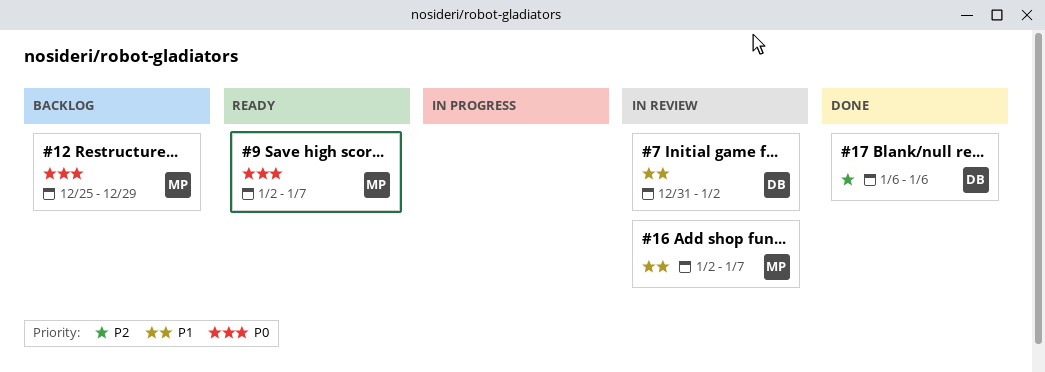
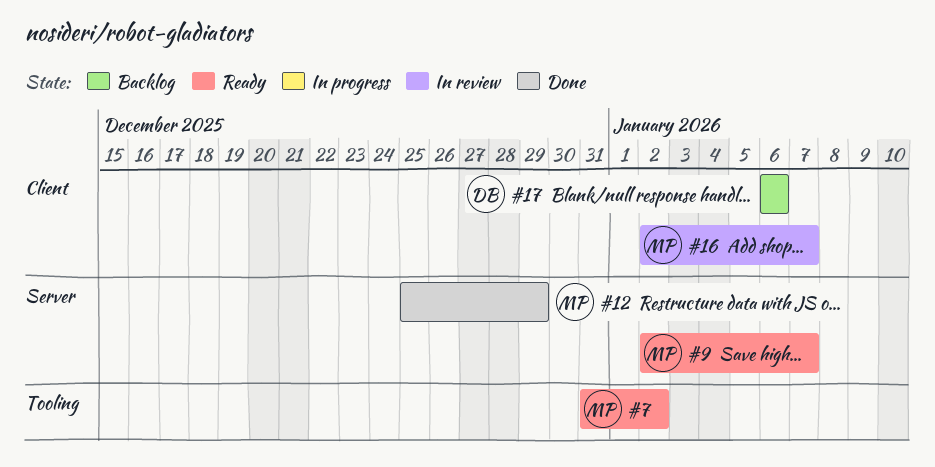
#7, status: In review -> Ready
#7, owner: DB -> MP
#12, status: Backlog -> Done
#17, status: Done -> Backlog

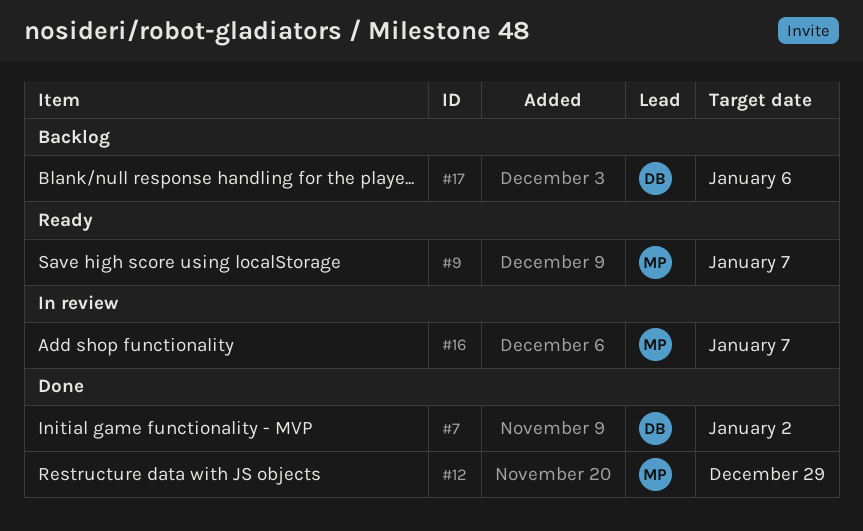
#7, status: Ready -> Done
#7, owner: MP -> DB

